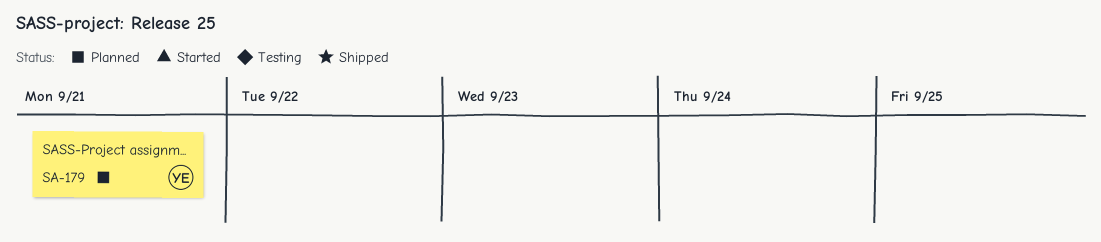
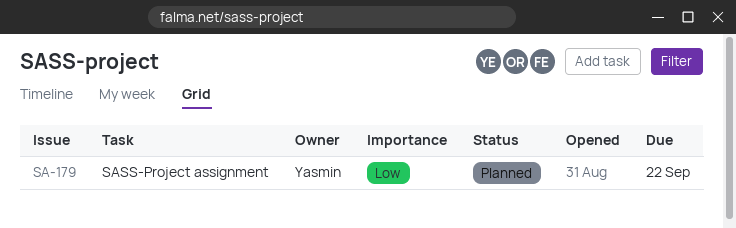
SA-179, due: Sep 21 -> Sep 22

